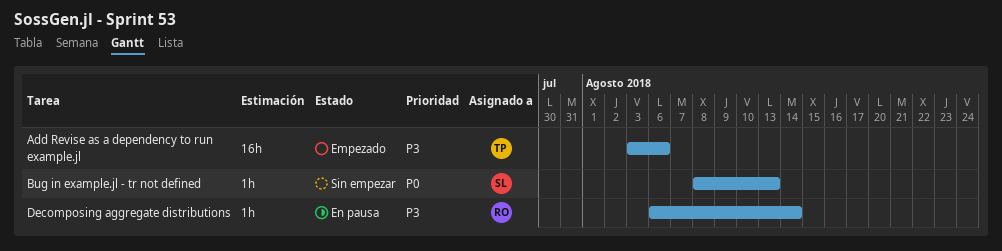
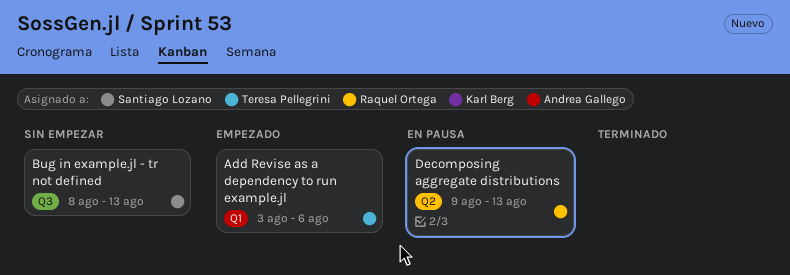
Decomposing aggregate distributions, start: Aug 6 -> Aug 9
Decomposing aggregate distributions, due: Aug 14 -> Aug 13

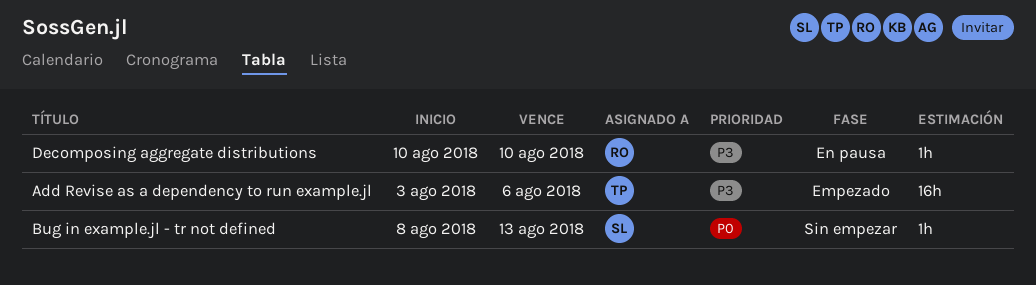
Decomposing aggregate distributions, start: Aug 9 -> Aug 10
Decomposing aggregate distributions, due: Aug 13 -> Aug 10

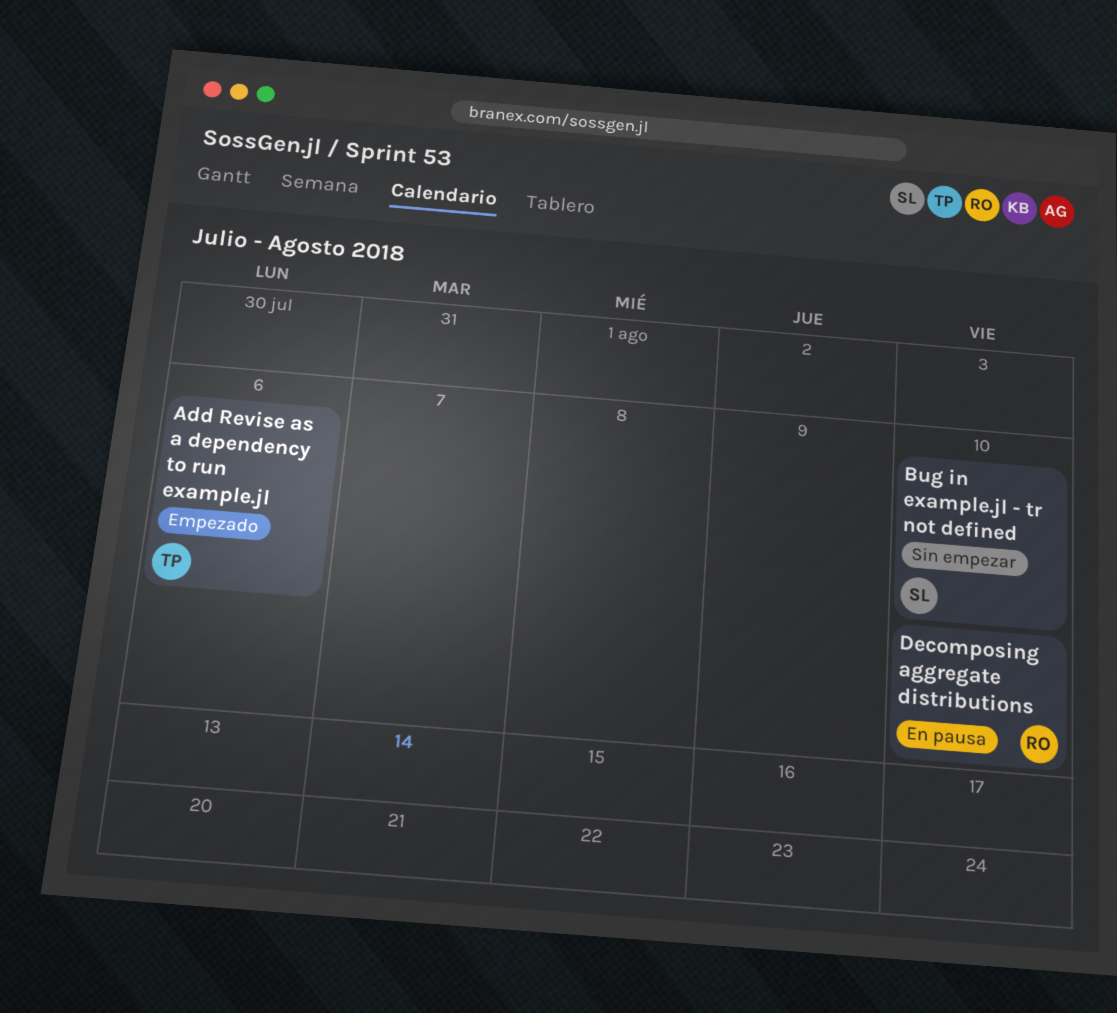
Bug in example.jl - tr not defined, due: Aug 13 -> Aug 10

